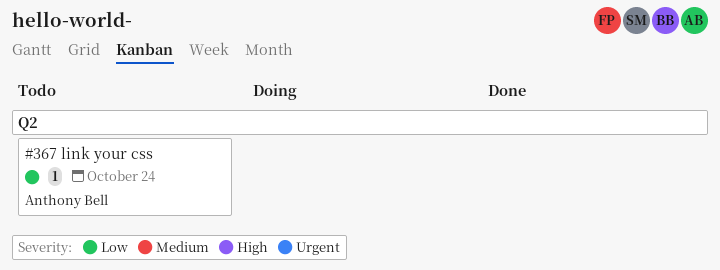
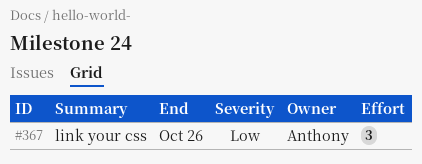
#367, estimate: 1 -> 3
#367, due: Oct 24 -> Oct 26

